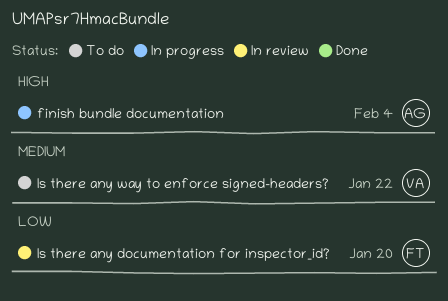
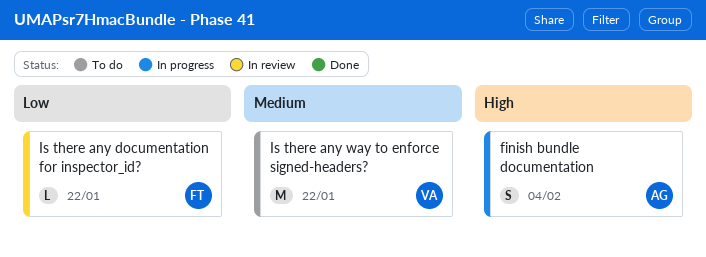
Is there any documentation for inspector_id?, due: Jan 20 -> Jan 22

